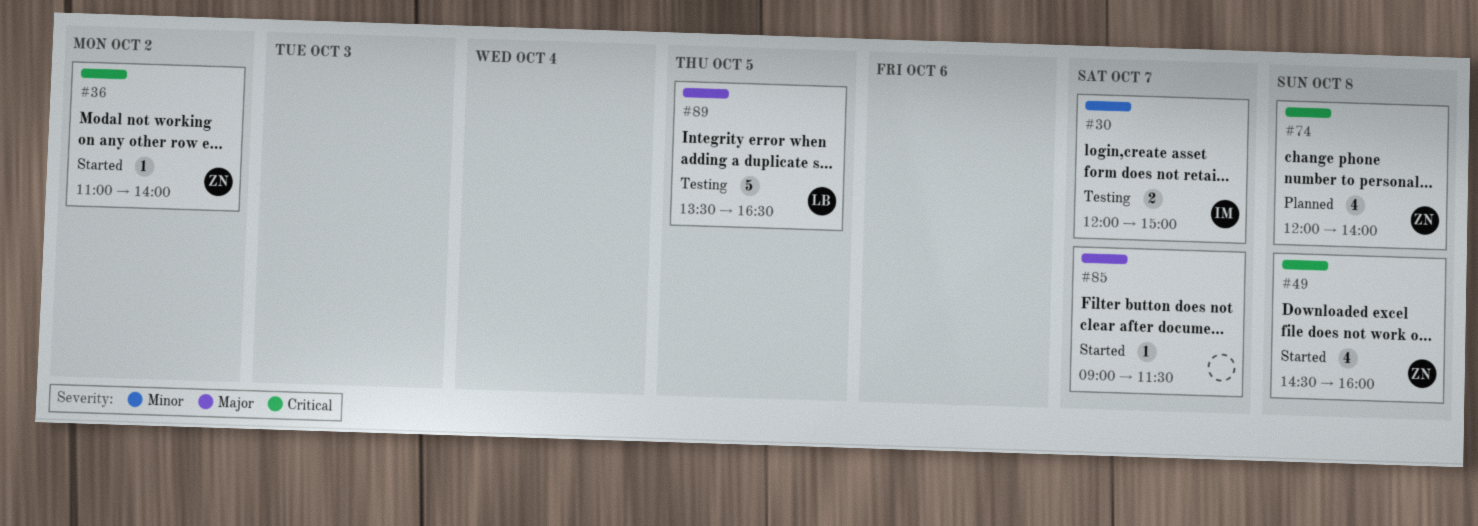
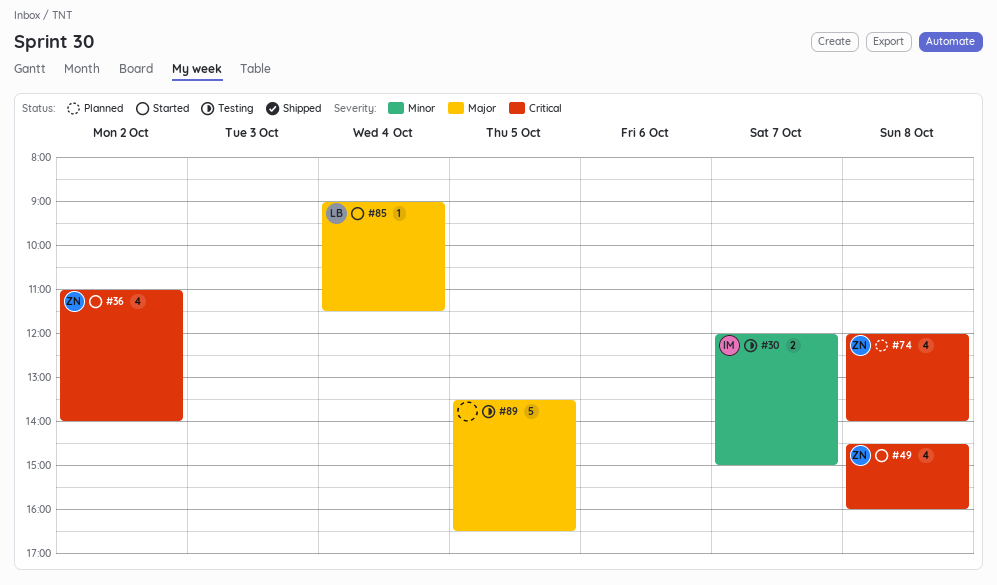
#36, estimate: 1 -> 4
#85, owner: none -> LB
#85, day: Oct 7 -> Oct 4
#89, owner: LB -> none

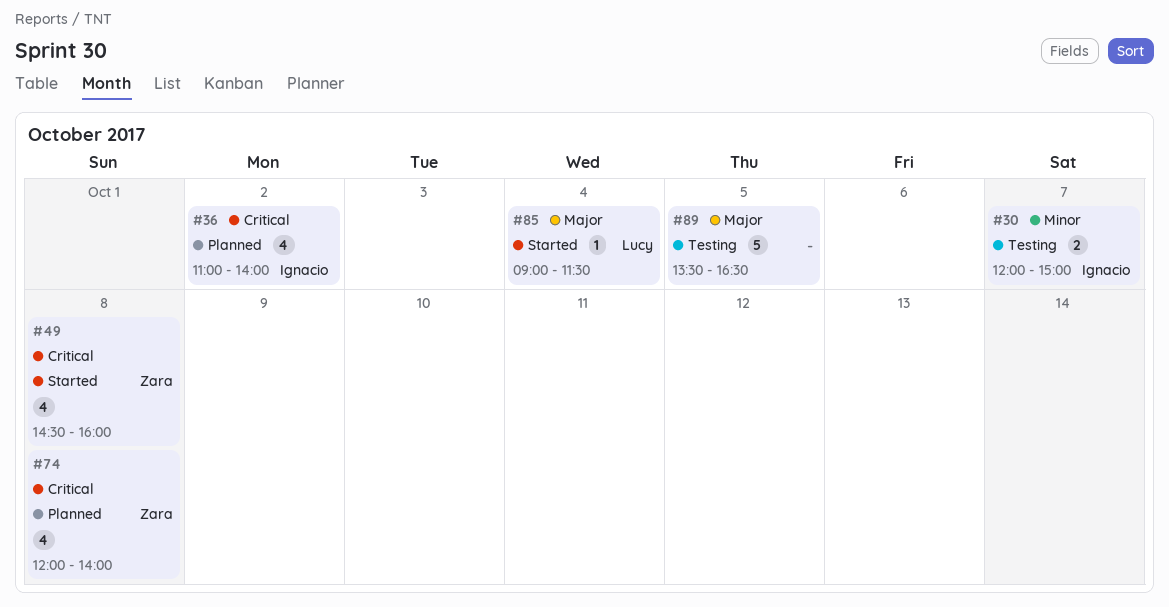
#36, status: Started -> Planned
#36, owner: Zara -> Ignacio

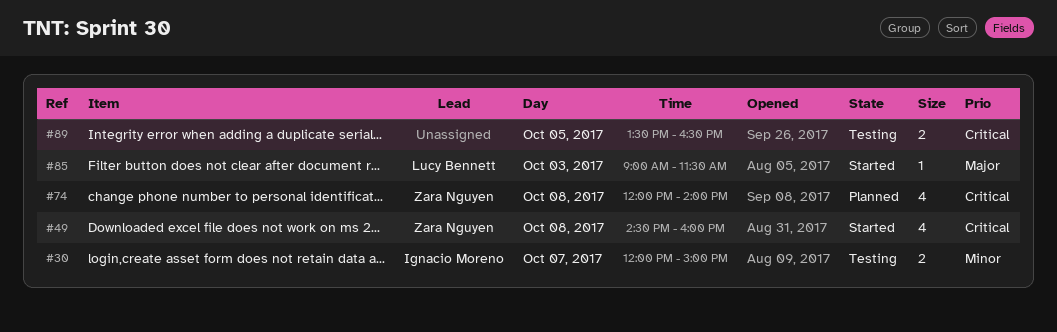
#36: present -> none
#85, day: Oct 4 -> Oct 3
#89, priority: Major -> Critical
#89, estimate: 5 -> 2

